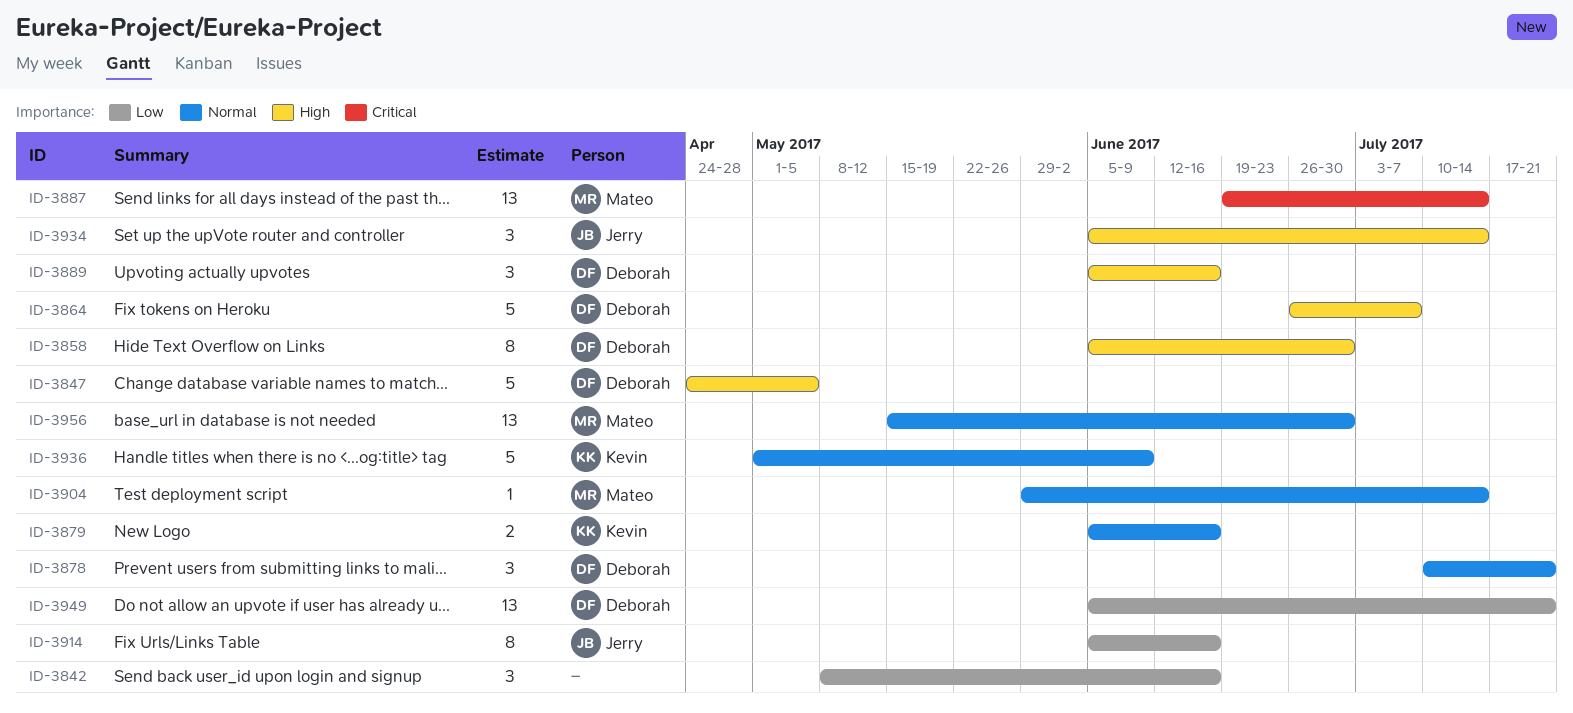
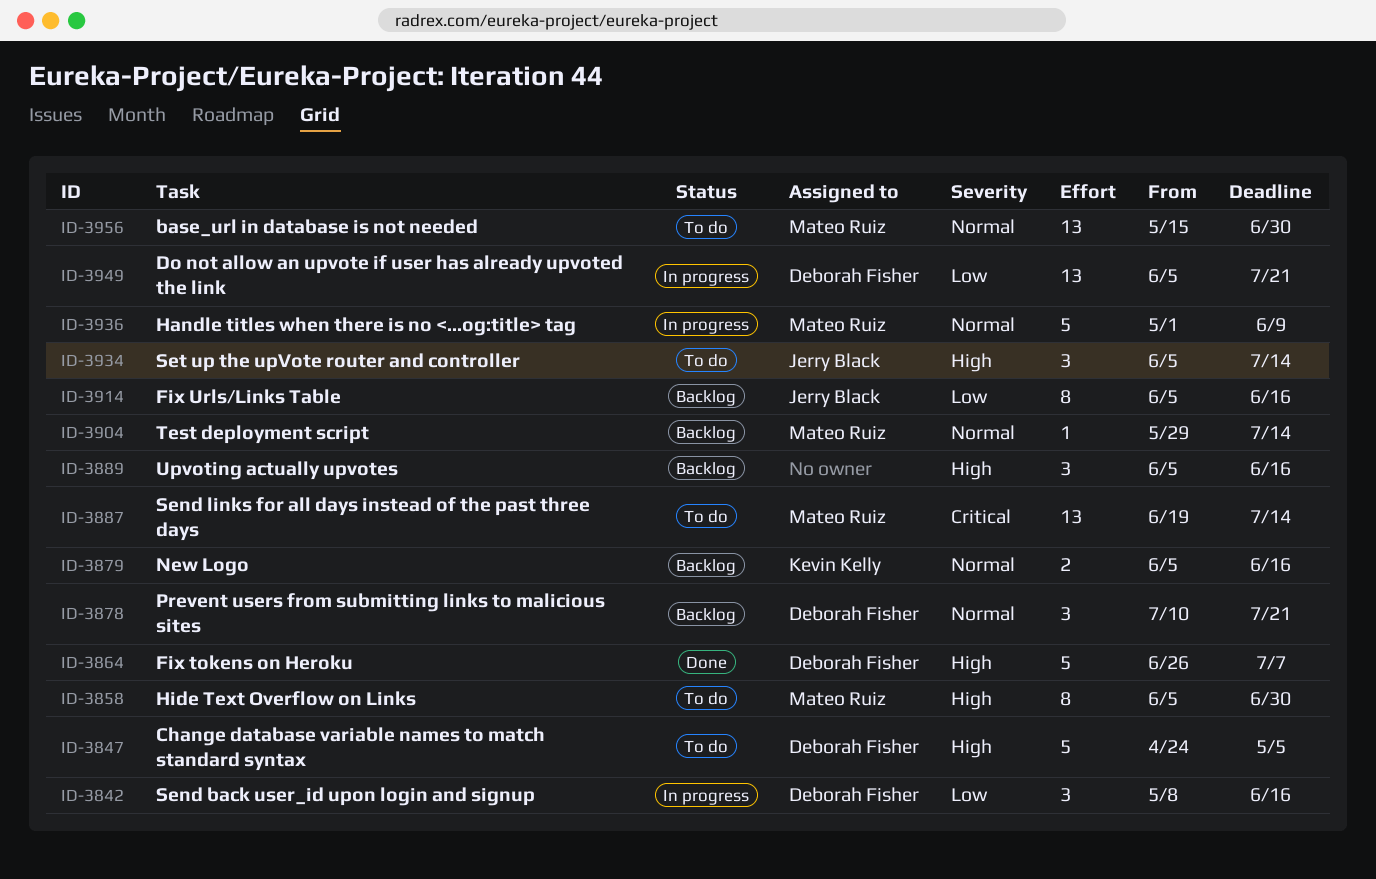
ID-3842, owner: none -> Deborah Fisher
ID-3858, owner: Deborah Fisher -> Mateo Ruiz
ID-3889, owner: Deborah Fisher -> none
ID-3936, owner: Kevin Kelly -> Mateo Ruiz

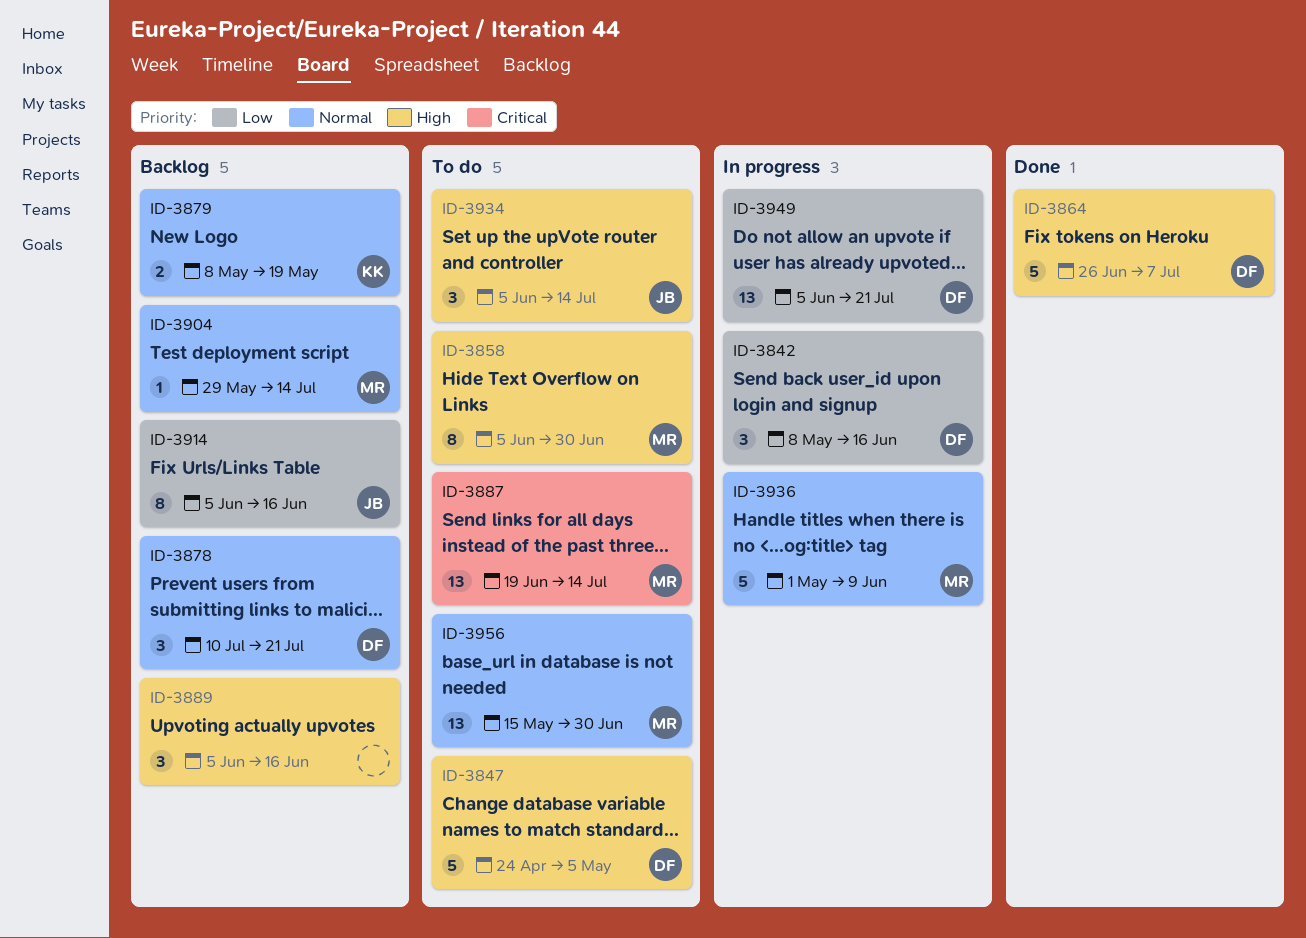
ID-3879, start: Jun 5 -> May 8
ID-3879, due: Jun 16 -> May 19

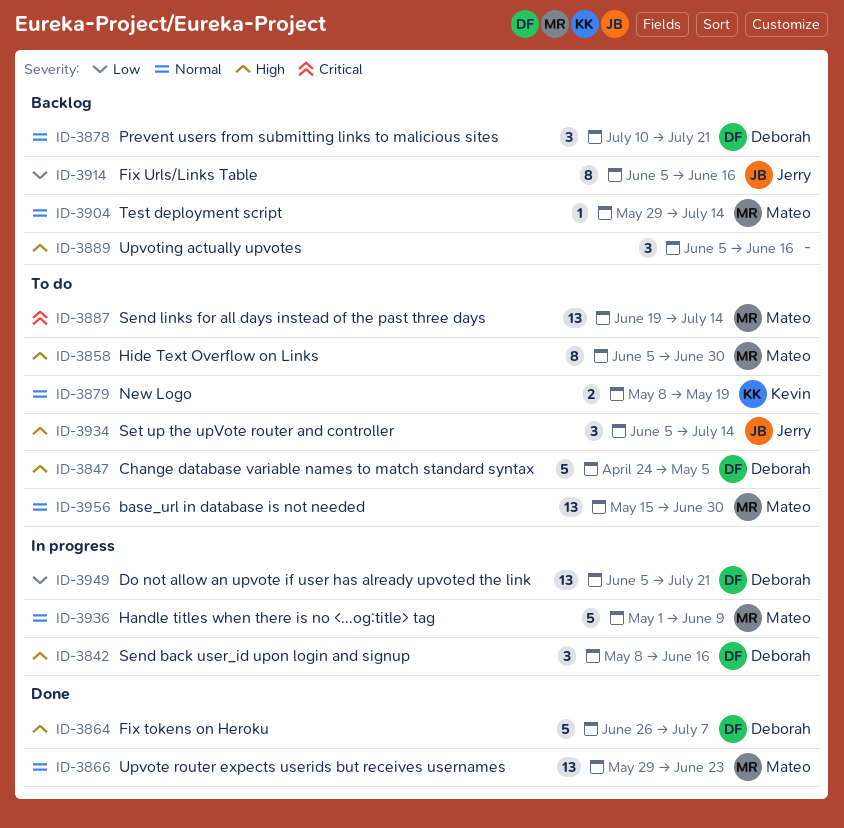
ID-3842, priority: Low -> High
ID-3866: none -> present
ID-3879, status: Backlog -> To do

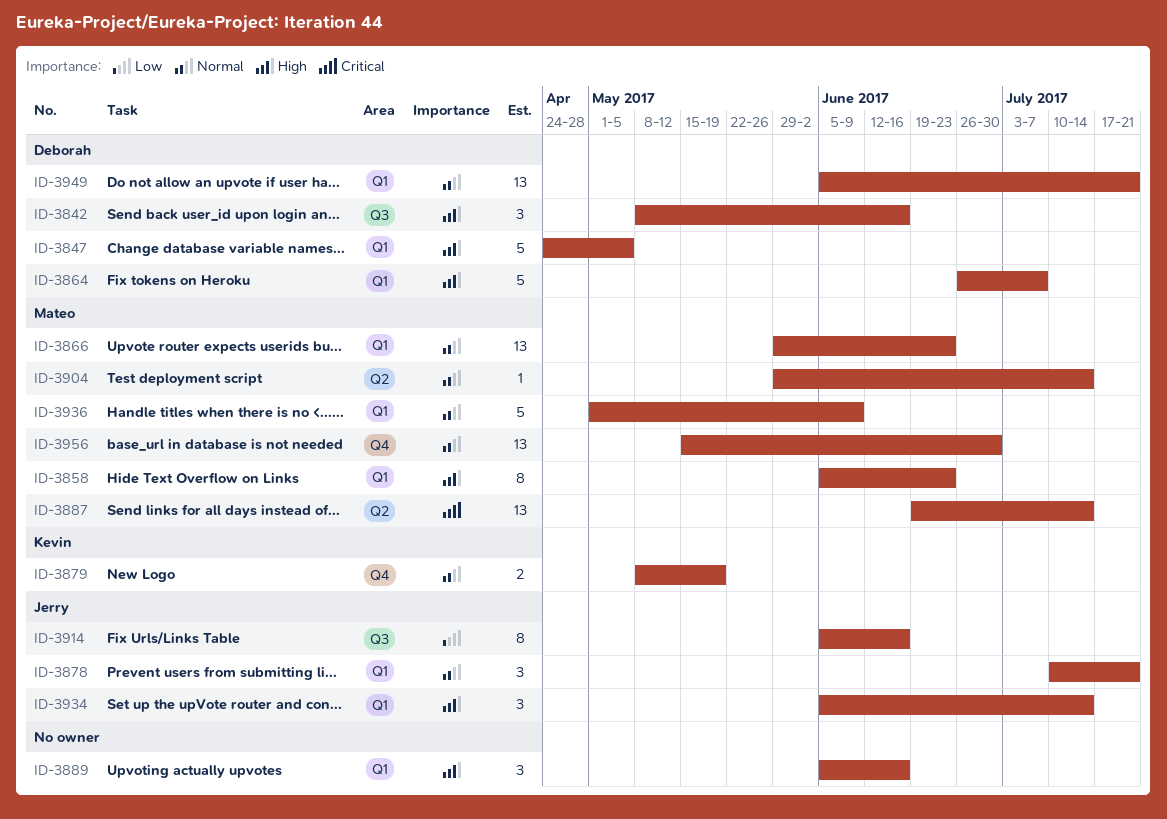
ID-3858, due: Jun 30 -> Jun 23
ID-3878, owner: Deborah -> Jerry
ID-3949, priority: Low -> Normal

